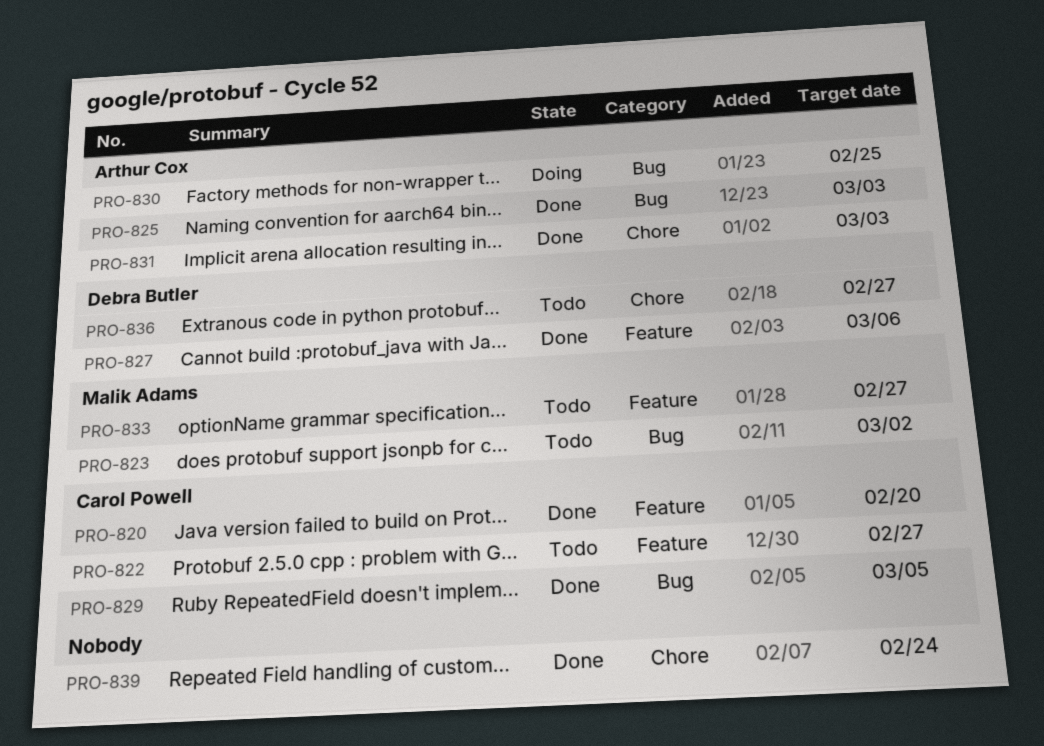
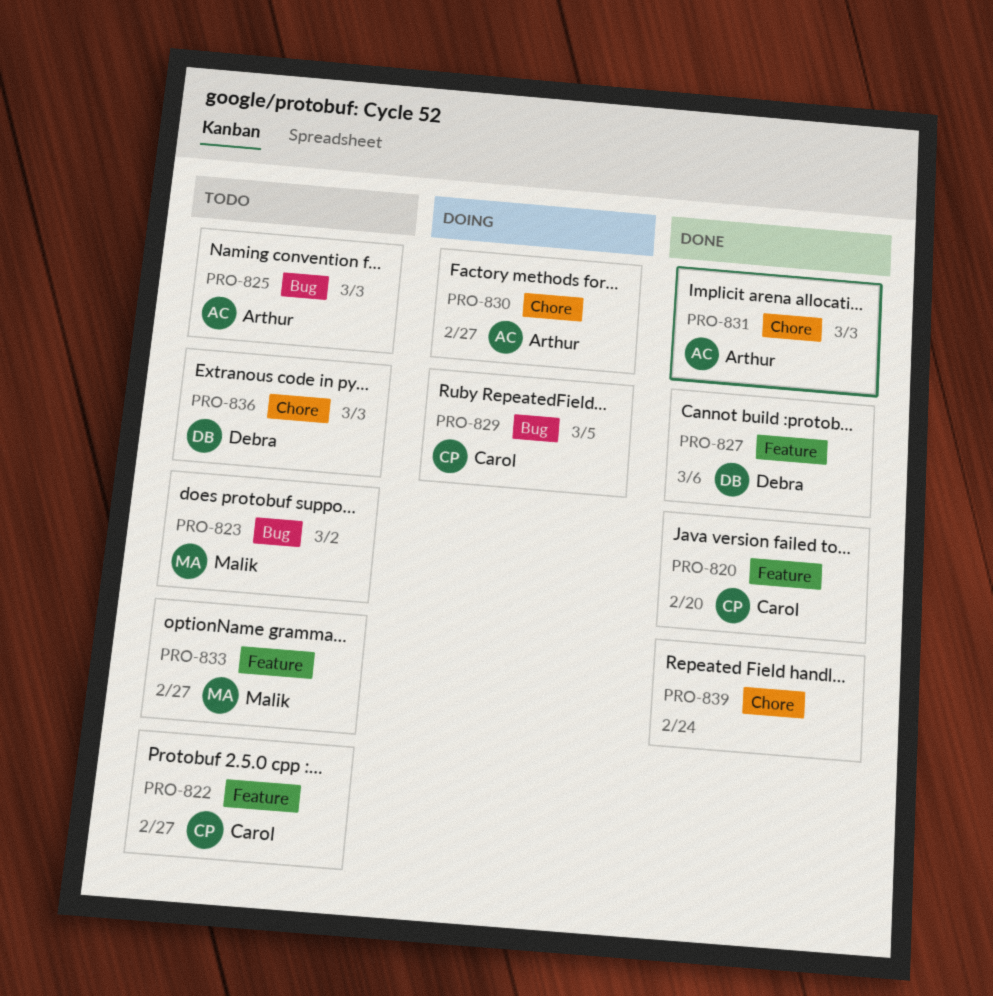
PRO-825, status: Done -> Todo
PRO-829, status: Done -> Doing
PRO-830, label: Bug -> Chore
PRO-830, due: Feb 25 -> Feb 27
PRO-836, due: Feb 27 -> Mar 3

